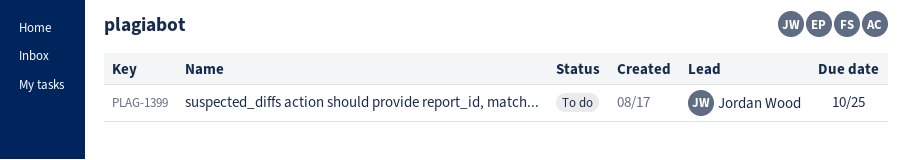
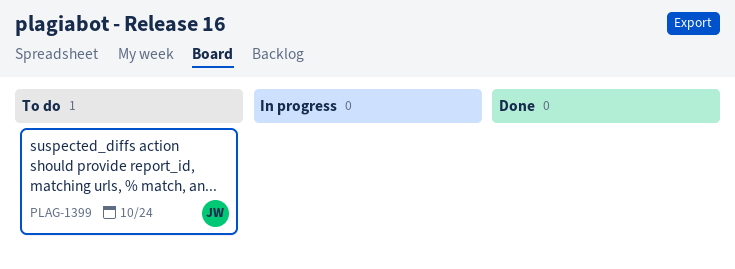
PLAG-1399, due: Oct 25 -> Oct 24

